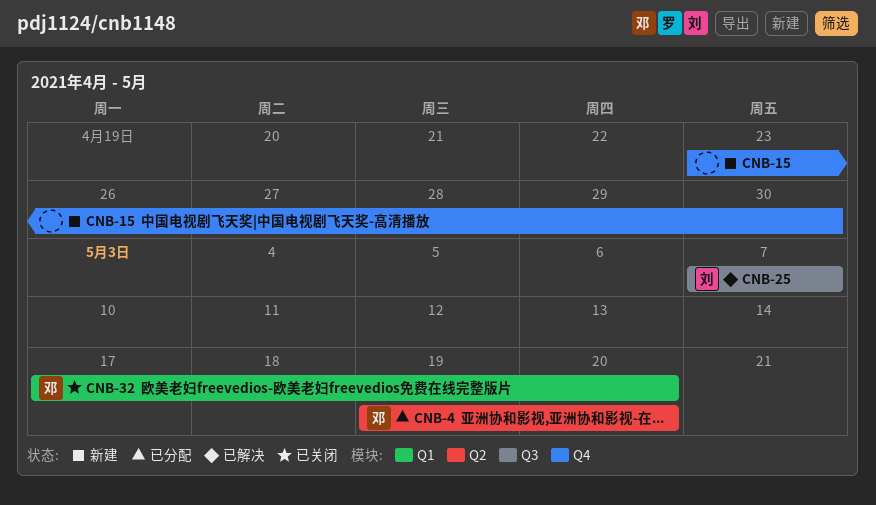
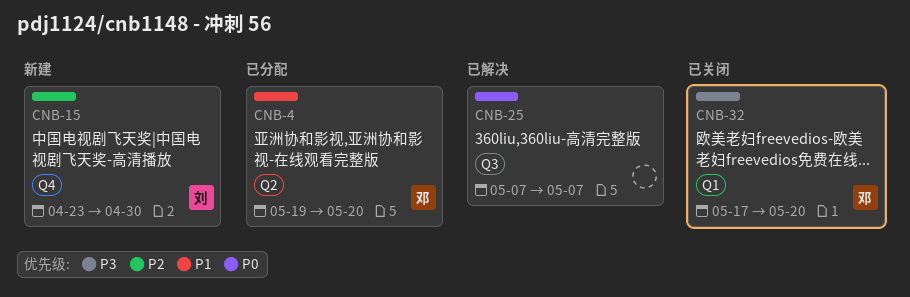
CNB-15, owner: none -> 刘
CNB-25, owner: 刘 -> none

